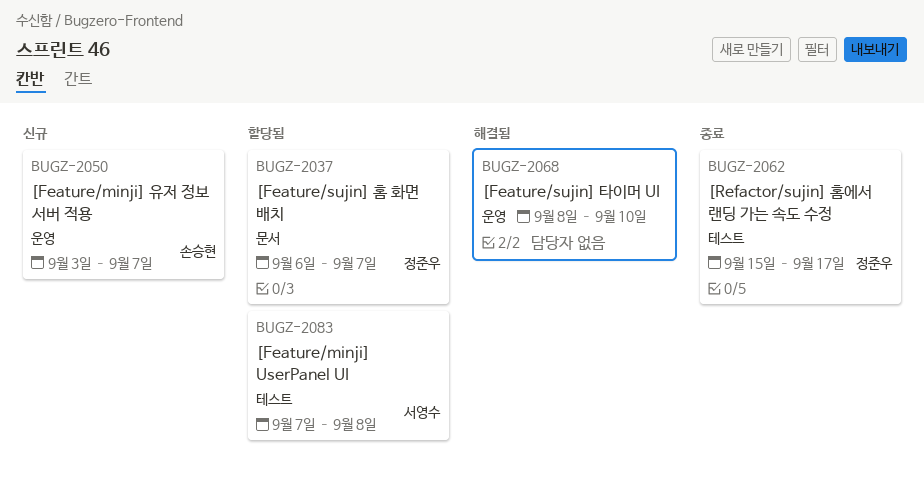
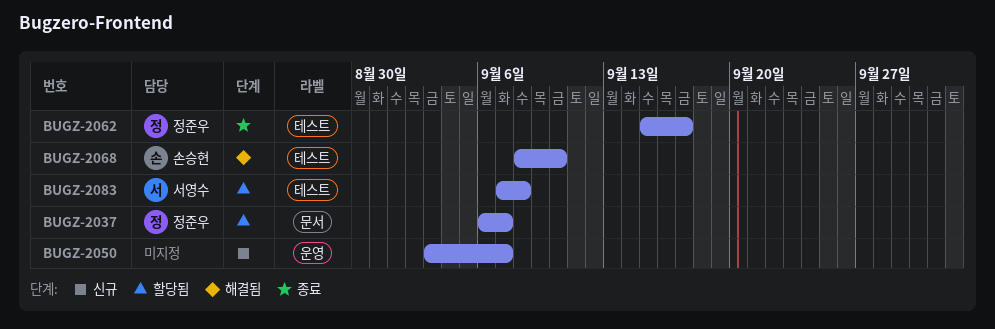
BUGZ-2050, owner: 손승현 -> none
BUGZ-2068, owner: none -> 손승현
BUGZ-2068, label: 운영 -> 테스트

